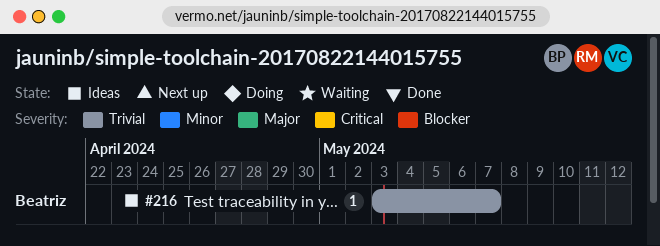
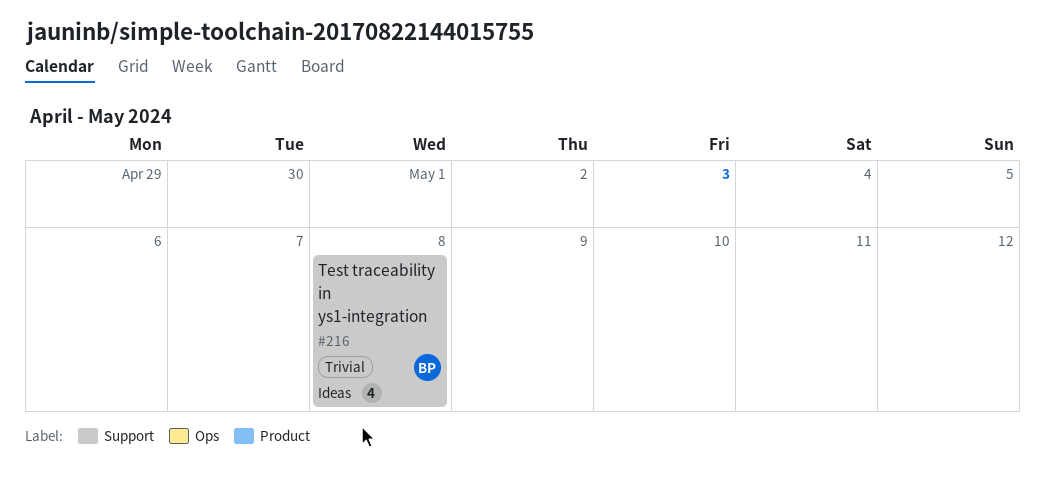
#216, estimate: 1 -> 4
#216, due: May 7 -> May 8

